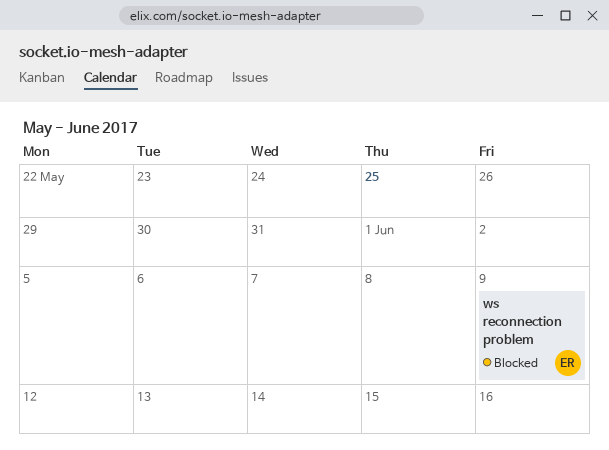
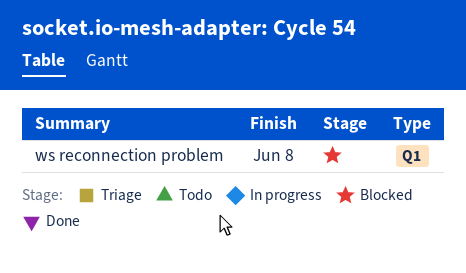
ws reconnection problem, due: Jun 9 -> Jun 8

